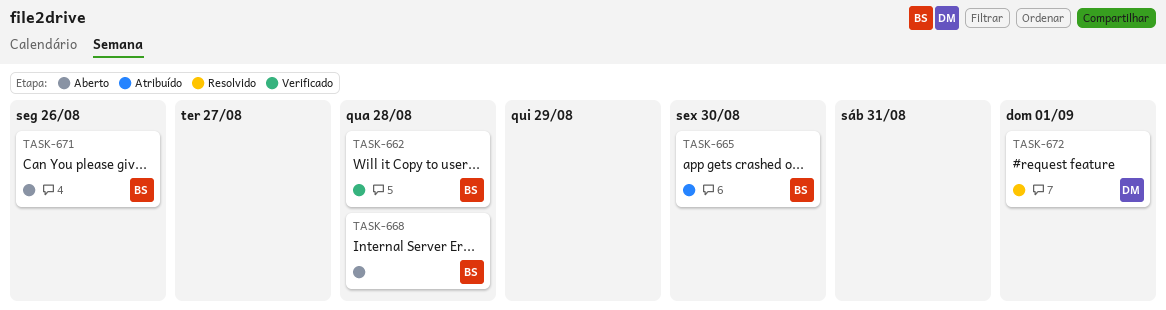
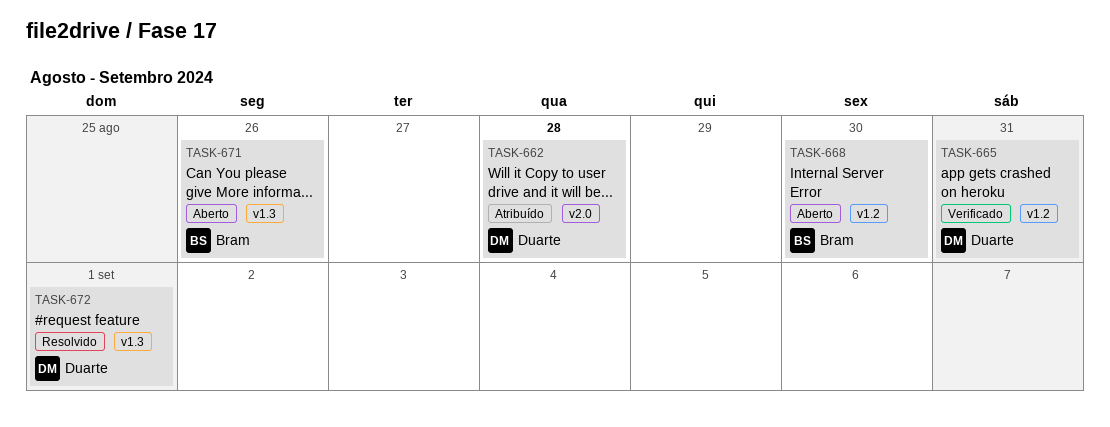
TASK-662, status: Verificado -> Atribuído
TASK-662, owner: Bram -> Duarte
TASK-665, status: Atribuído -> Verificado
TASK-665, owner: Bram -> Duarte
TASK-665, due: Aug 30 -> Aug 31
TASK-668, due: Aug 28 -> Aug 30

